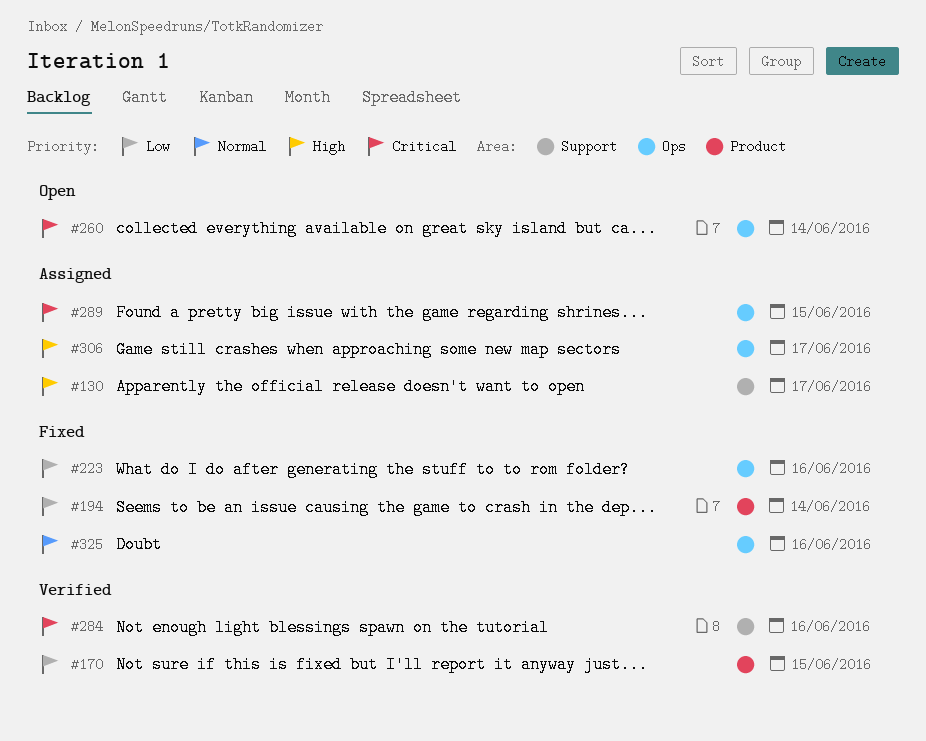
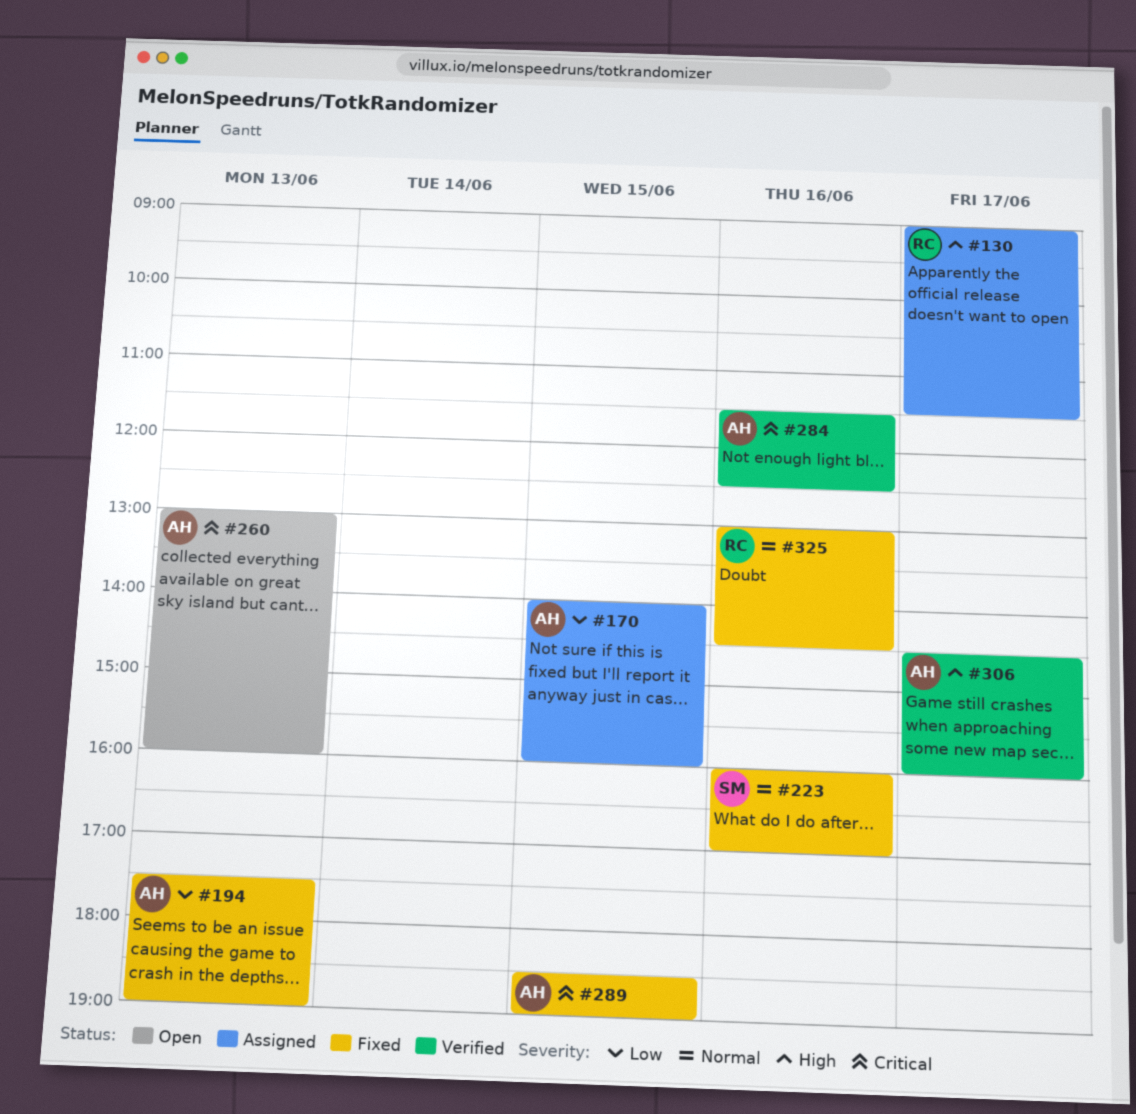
#170, status: Verified -> Assigned
#194, day: Jun 14 -> Jun 13
#223, priority: Low -> Normal
#260, day: Jun 14 -> Jun 13
#289, status: Assigned -> Fixed
#306, status: Assigned -> Verified

